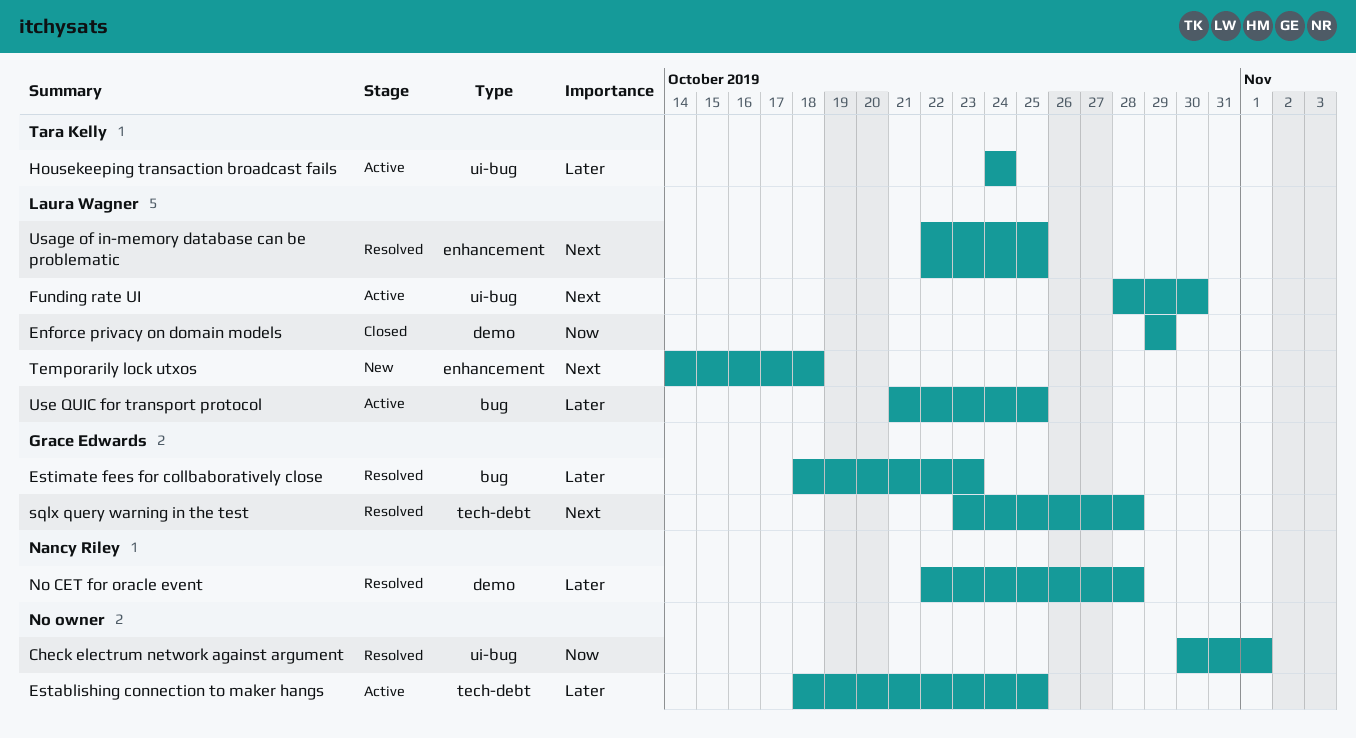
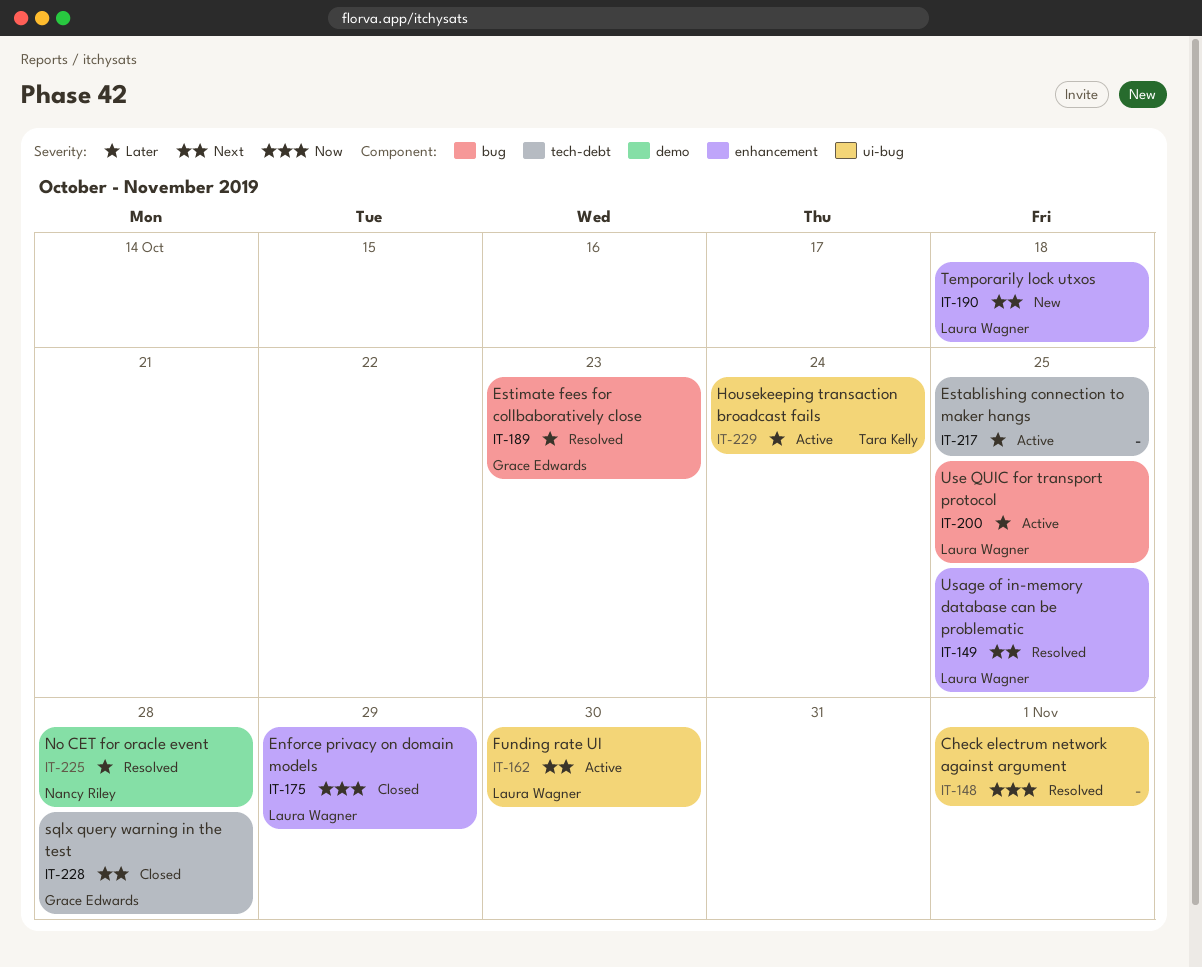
Enforce privacy on domain models, label: demo -> enhancement
sqlx query warning in the test, status: Resolved -> Closed

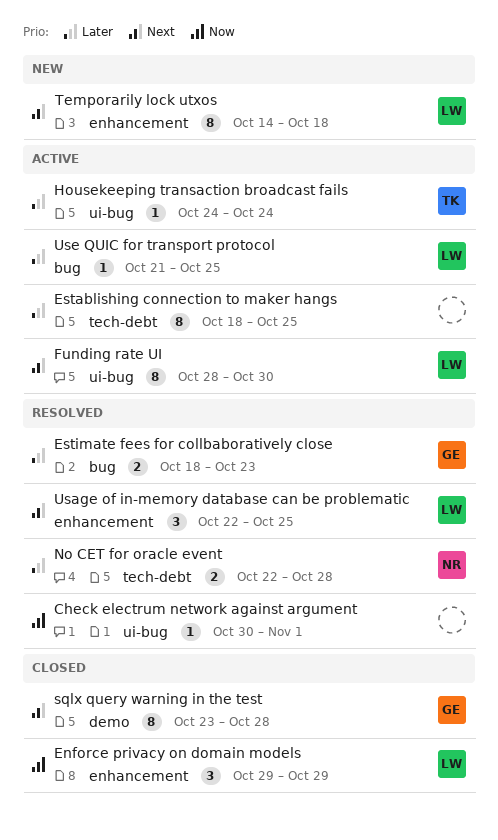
No CET for oracle event, label: demo -> tech-debt
sqlx query warning in the test, label: tech-debt -> demo

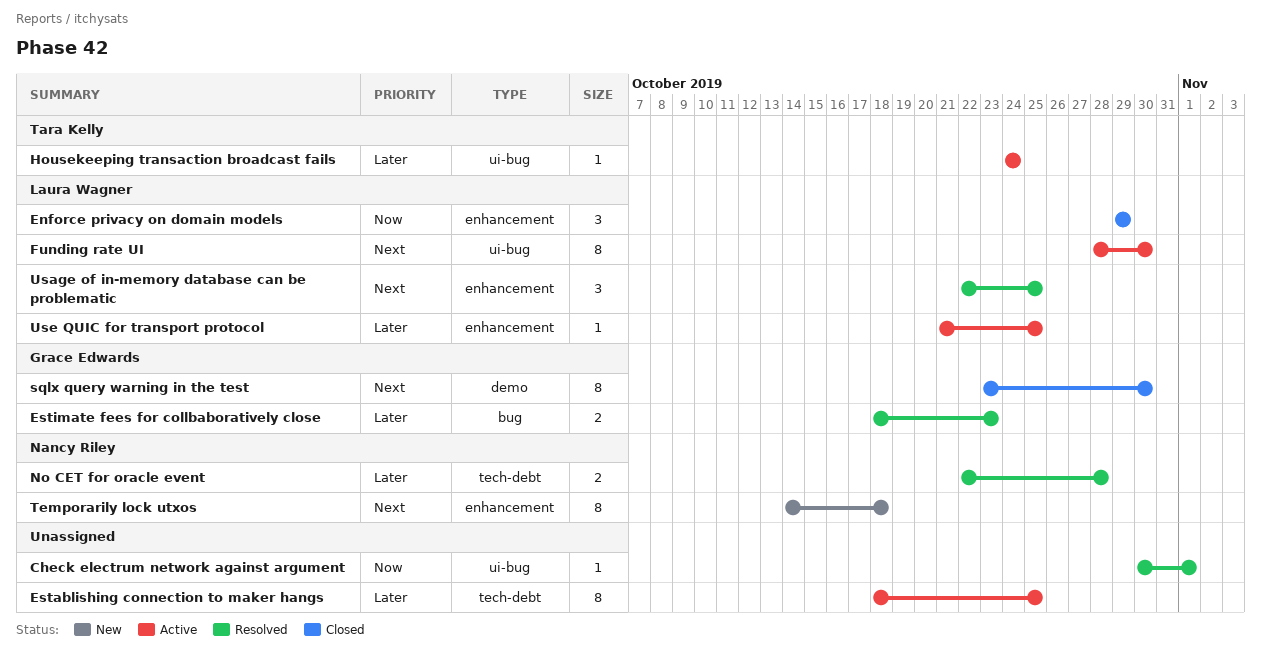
sqlx query warning in the test, due: Oct 28 -> Oct 30
Temporarily lock utxos, owner: Laura Wagner -> Nancy Riley
Use QUIC for transport protocol, label: bug -> enhancement

